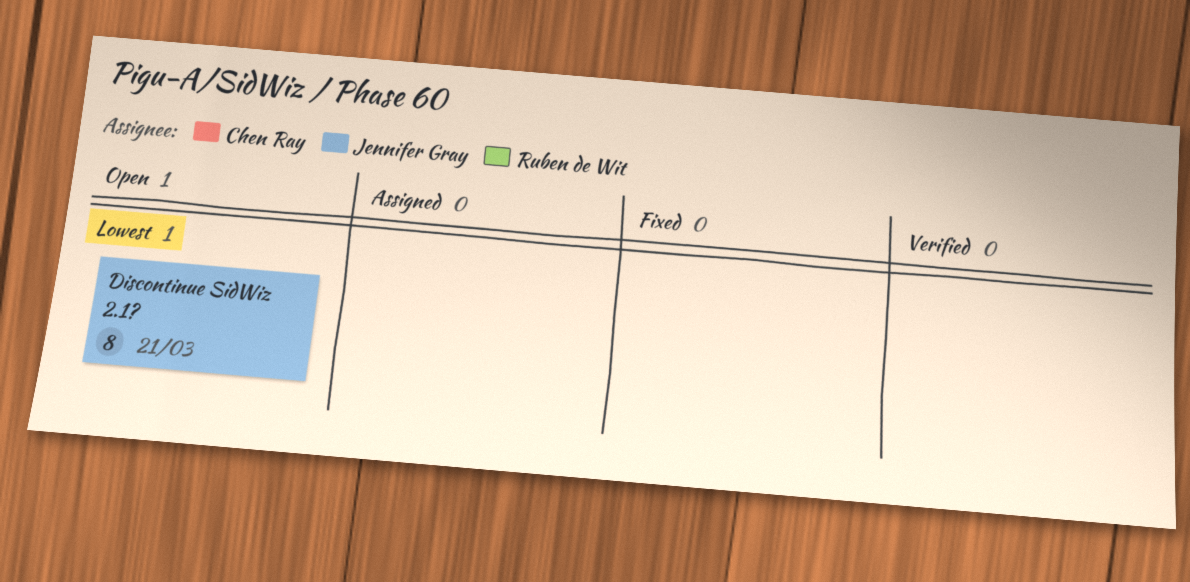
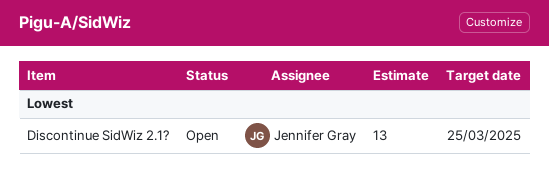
Discontinue SidWiz 2.1?, estimate: 8 -> 13
Discontinue SidWiz 2.1?, due: Mar 21 -> Mar 25

